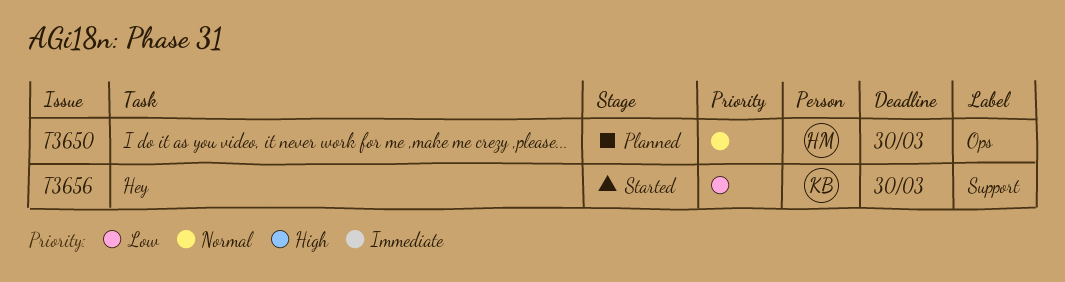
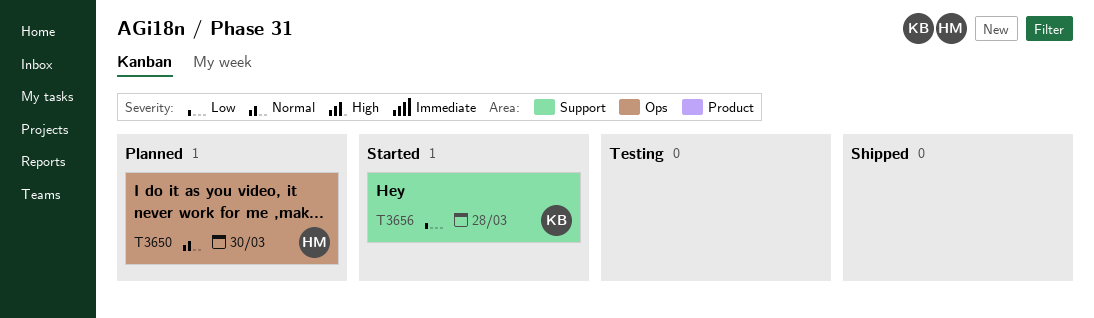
T3656, due: Mar 30 -> Mar 28

